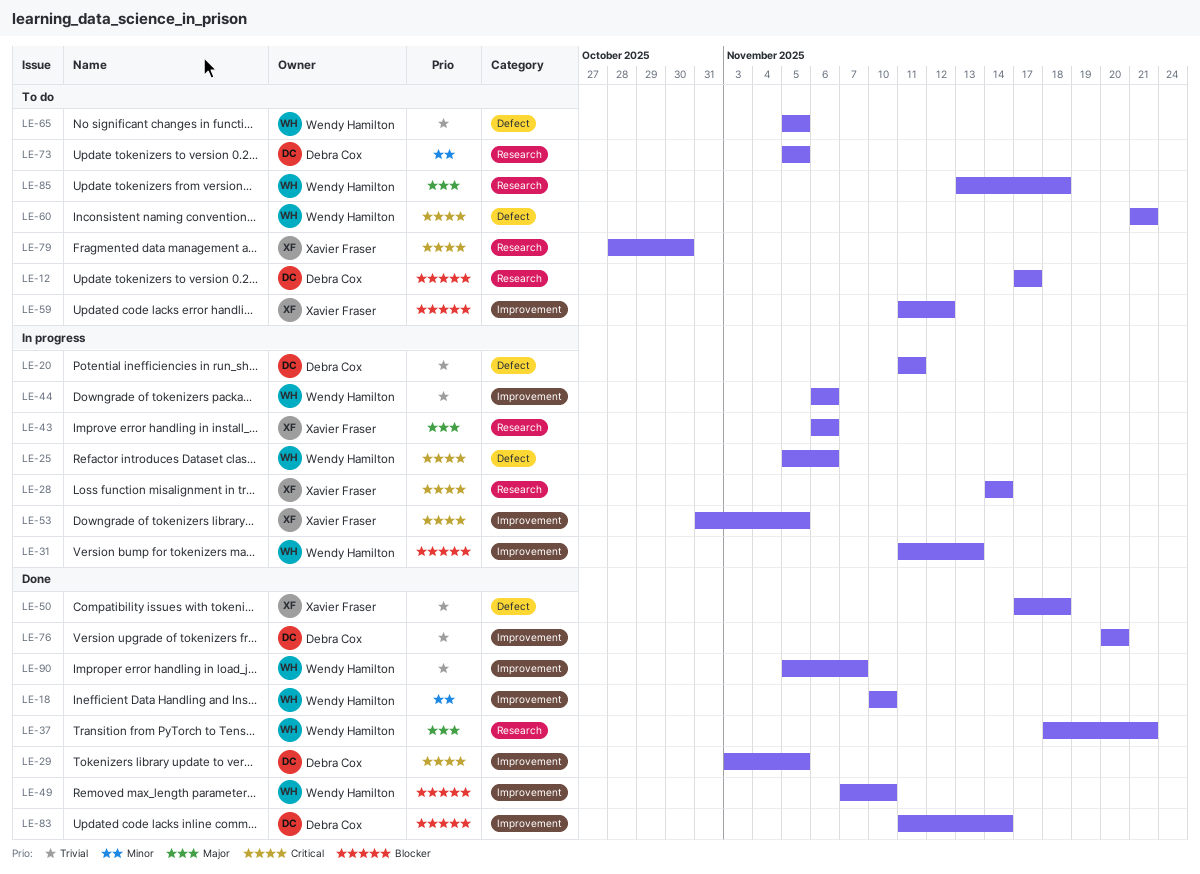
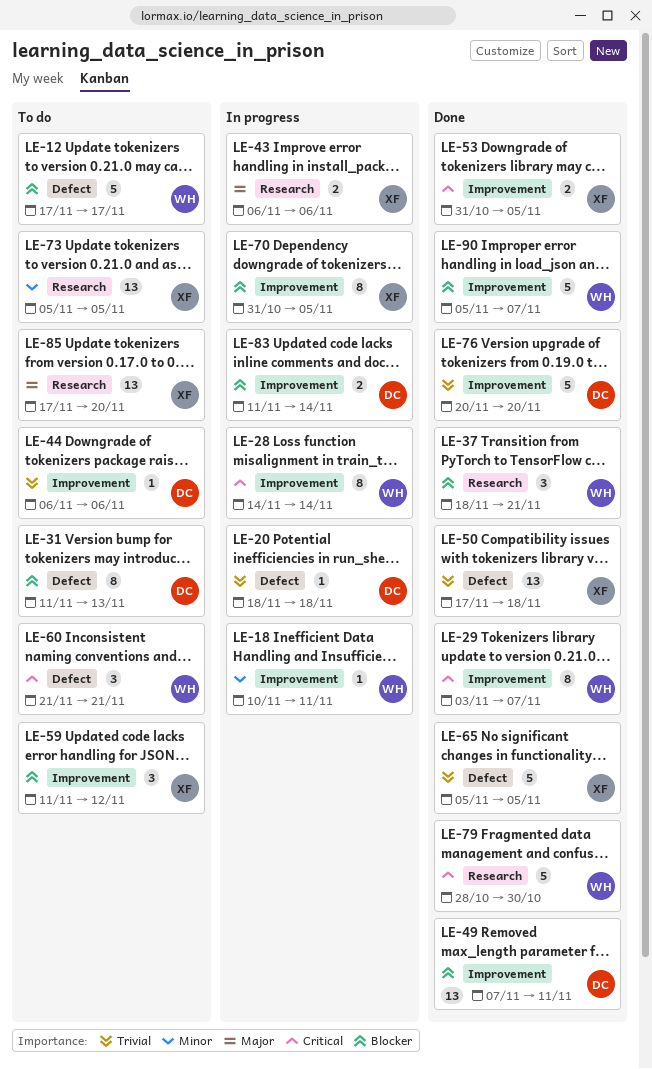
LE-12, owner: Debra Cox -> Wendy Hamilton
LE-12, label: Research -> Defect
LE-18, status: Done -> In progress
LE-18, due: Nov 10 -> Nov 11
LE-20, start: Nov 11 -> Nov 18
LE-20, due: Nov 11 -> Nov 18
LE-25: present -> none
LE-28, owner: Xavier Fraser -> Wendy Hamilton
LE-28, label: Research -> Improvement
LE-29, owner: Debra Cox -> Wendy Hamilton
LE-29, due: Nov 5 -> Nov 7
LE-31, status: In progress -> To do
LE-31, owner: Wendy Hamilton -> Debra Cox
LE-31, label: Improvement -> Defect
LE-37, priority: Major -> Blocker
LE-44, status: In progress -> To do
LE-44, owner: Wendy Hamilton -> Debra Cox
LE-49, owner: Wendy Hamilton -> Debra Cox
LE-49, due: Nov 10 -> Nov 11
LE-53, status: In progress -> Done
LE-65, status: To do -> Done
LE-65, owner: Wendy Hamilton -> Xavier Fraser
LE-70: none -> present
LE-73, owner: Debra Cox -> Xavier Fraser
LE-79, status: To do -> Done
LE-79, owner: Xavier Fraser -> Wendy Hamilton
LE-83, status: Done -> In progress
LE-85, owner: Wendy Hamilton -> Xavier Fraser
LE-85, start: Nov 13 -> Nov 17
LE-85, due: Nov 18 -> Nov 20
LE-90, priority: Trivial -> Blocker

